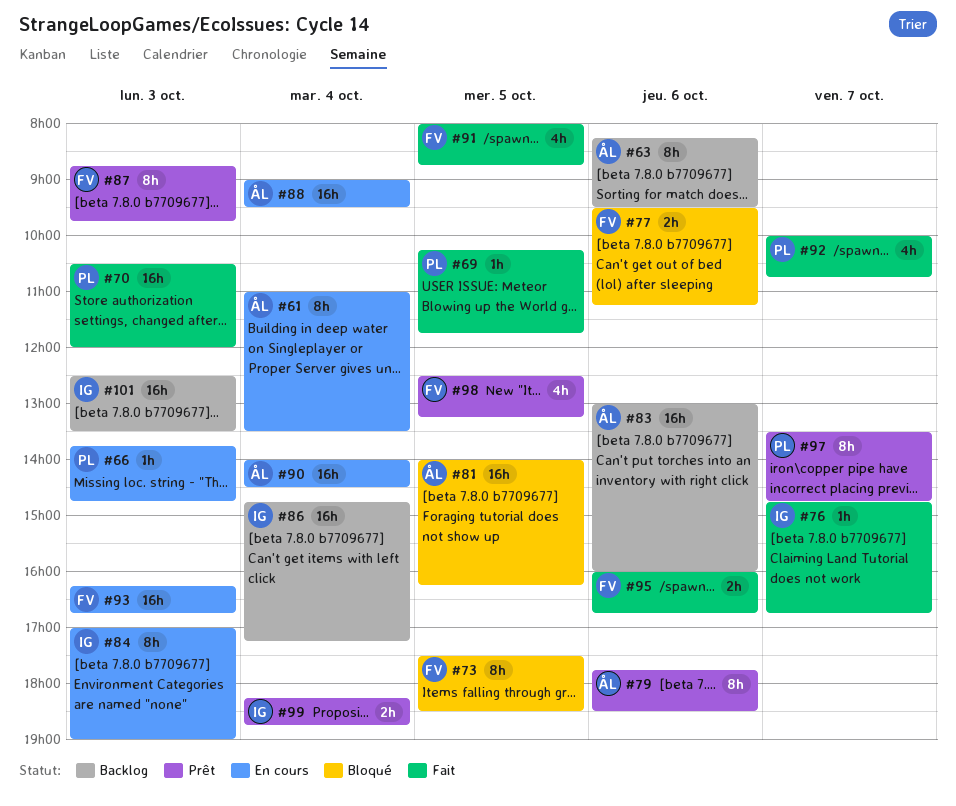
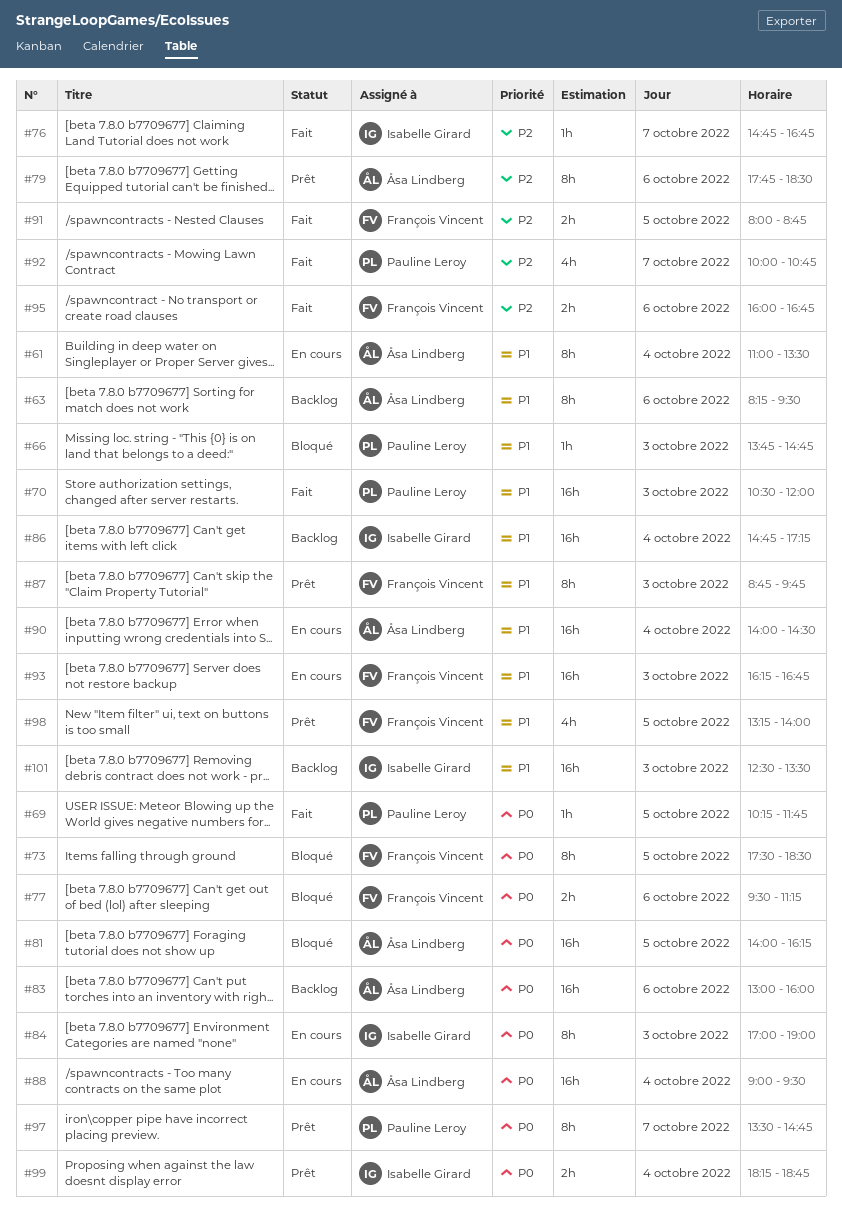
#66, status: En cours -> Bloqué
#91, estimate: 4h -> 2h
#98, begins: 12:30 -> 13:15
#98, ends: 13:15 -> 14:00

